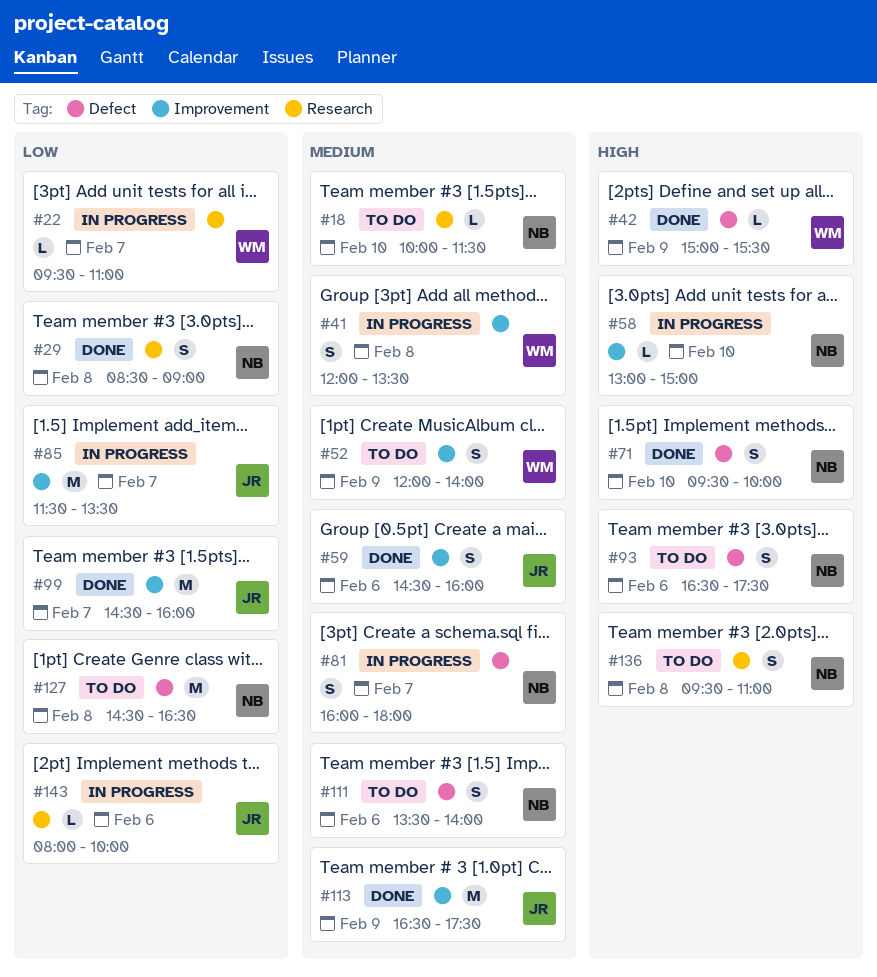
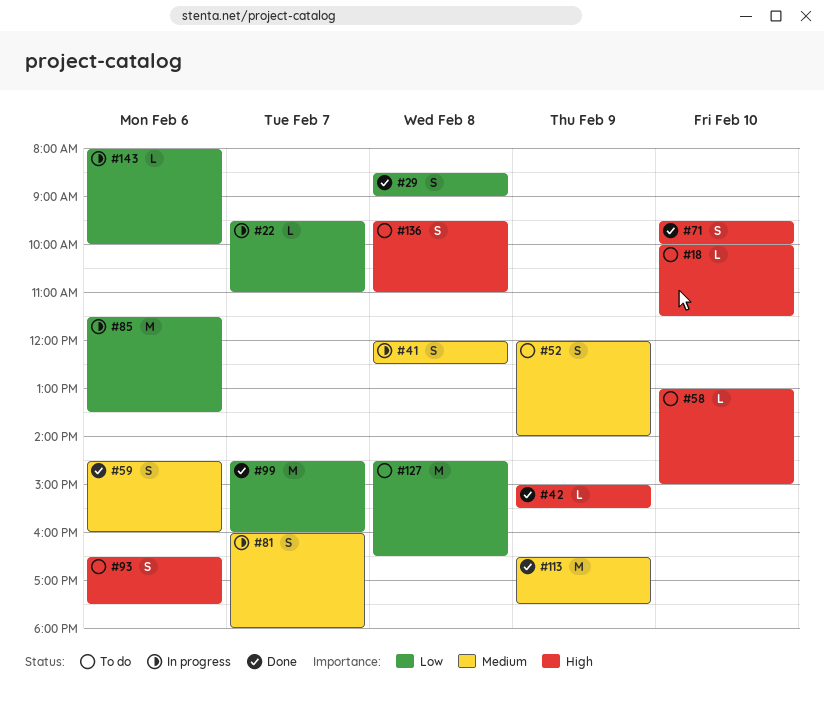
#18, priority: Medium -> High
#41, ends: 13:30 -> 12:30
#58, status: In progress -> To do
#85, day: Feb 7 -> Feb 6
#111: present -> none

